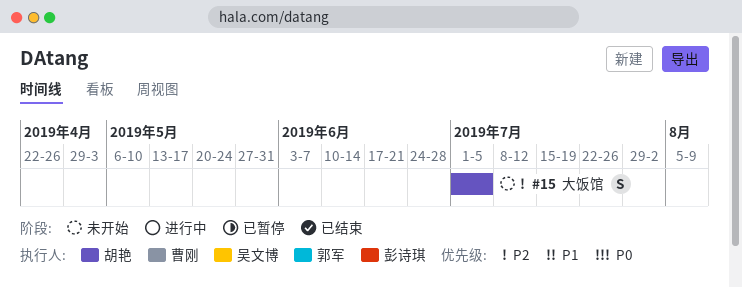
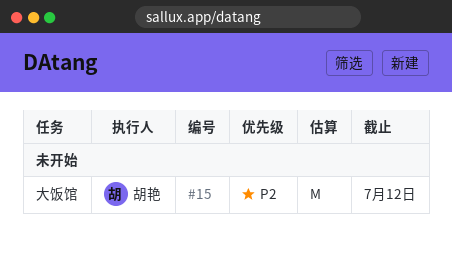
#15, estimate: S -> M
#15, due: Jul 5 -> Jul 12

